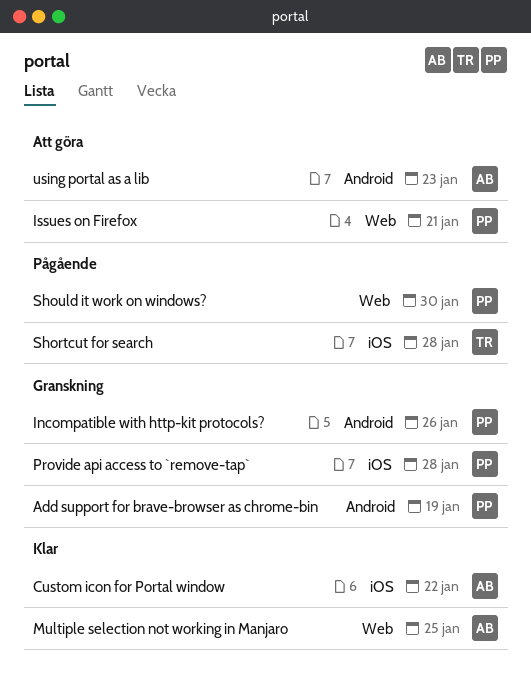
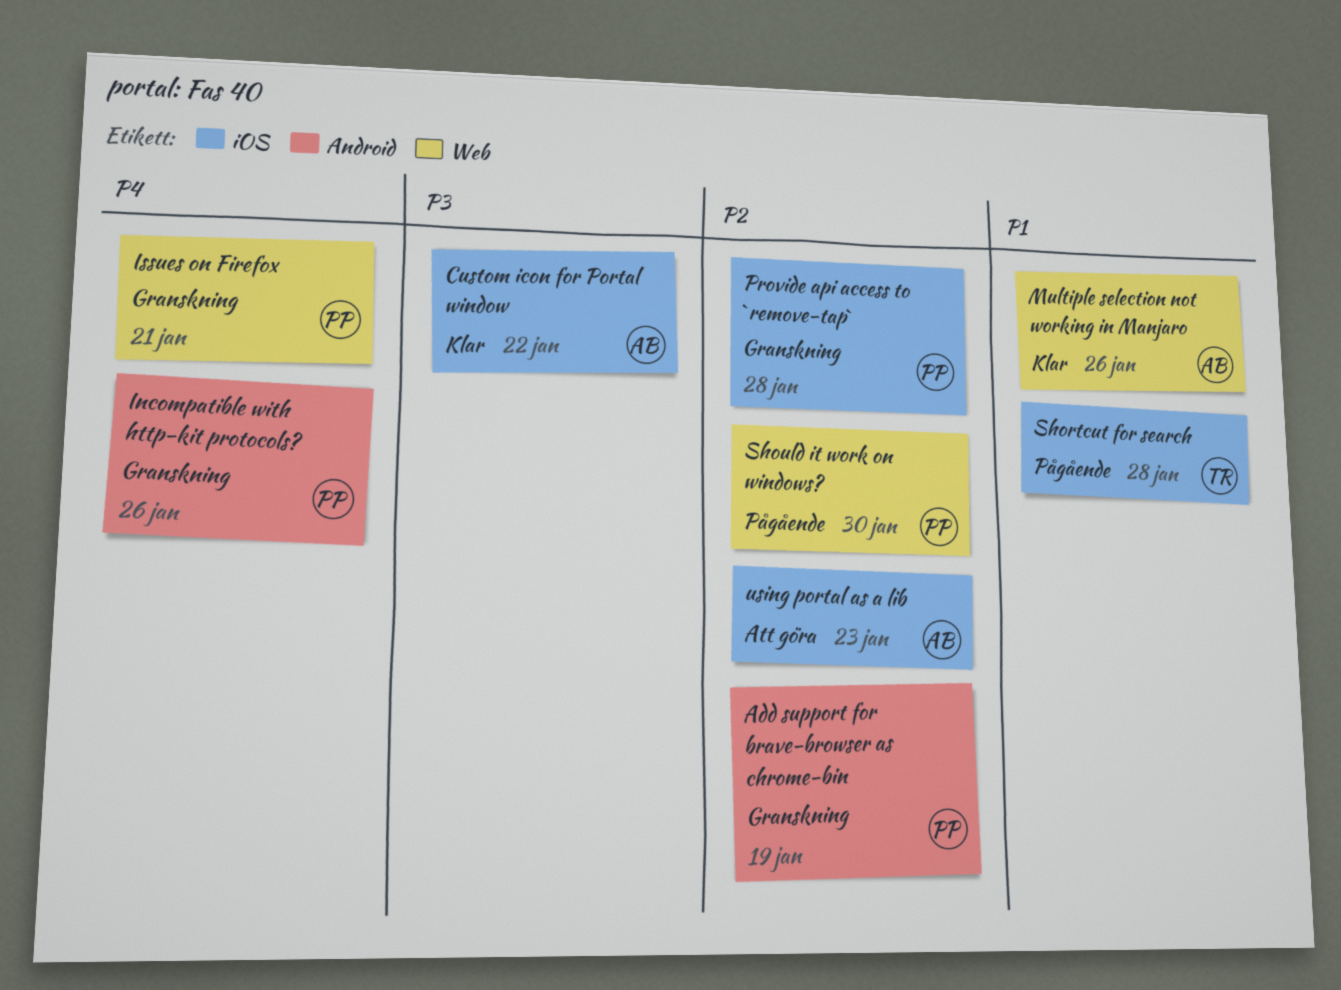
Issues on Firefox, status: Att göra -> Granskning
Multiple selection not working in Manjaro, due: Jan 25 -> Jan 26
using portal as a lib, label: Android -> iOS

